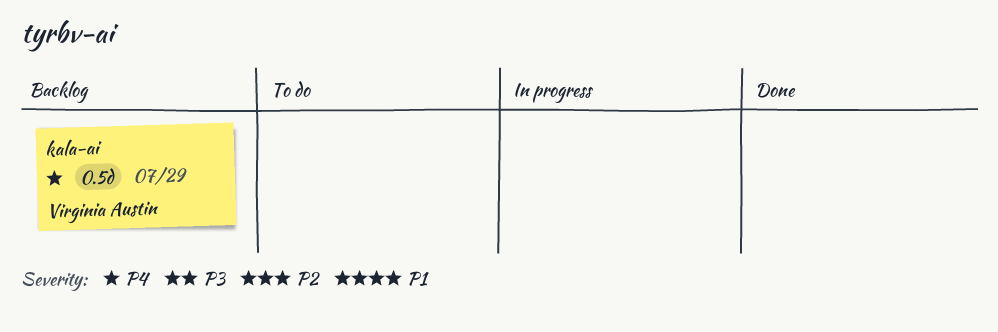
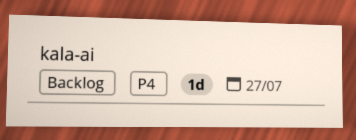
kala-ai, estimate: 0.5d -> 1d
kala-ai, due: Jul 29 -> Jul 27

